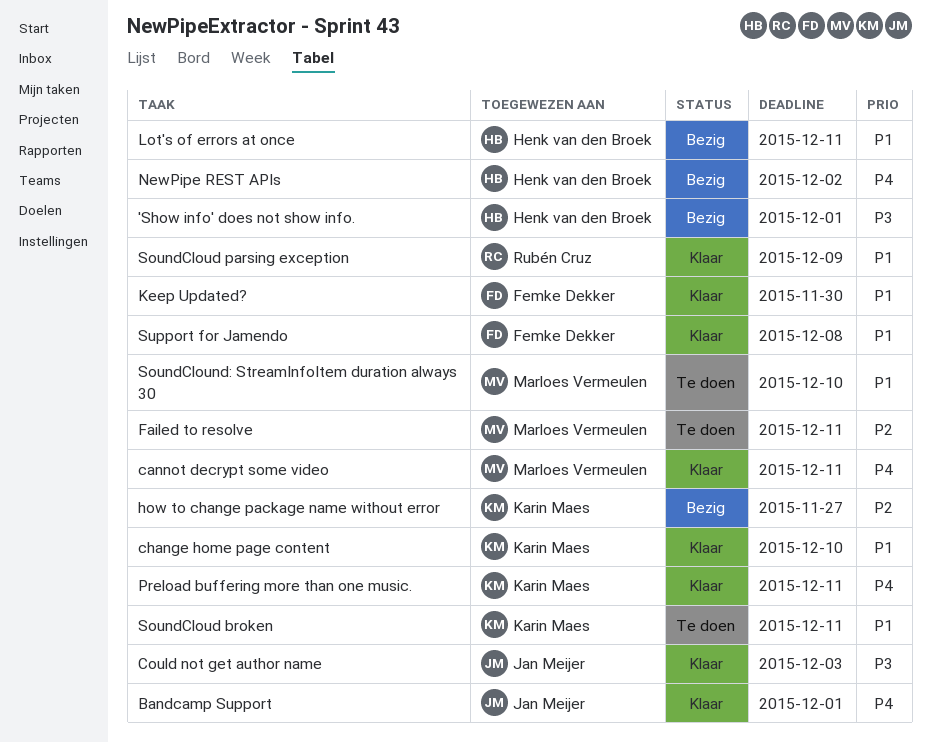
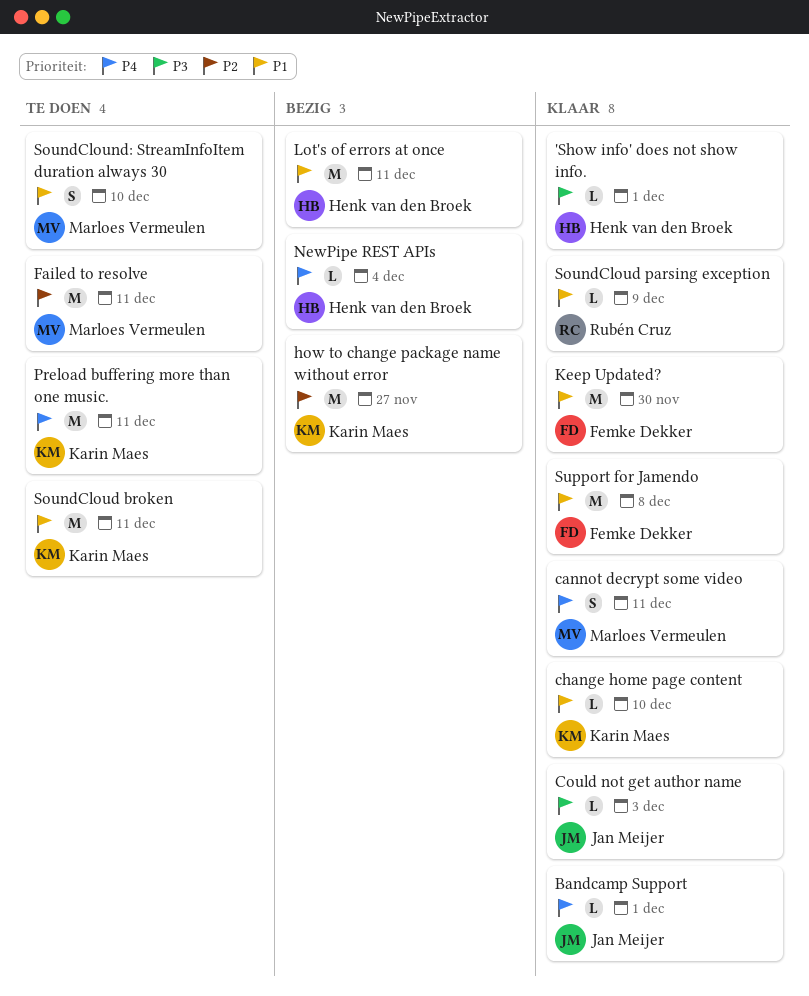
'Show info' does not show info., status: Bezig -> Klaar
NewPipe REST APIs, due: Dec 2 -> Dec 4
Preload buffering more than one music., status: Klaar -> Te doen

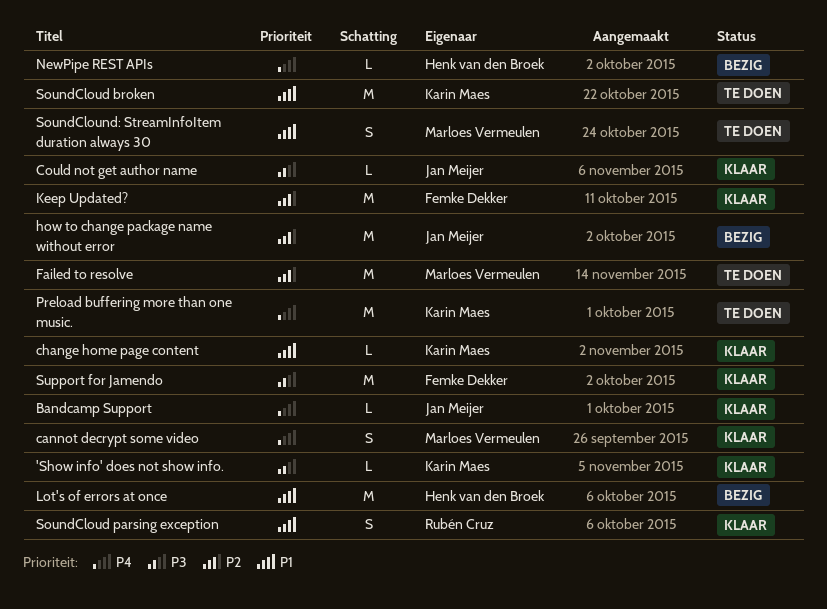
'Show info' does not show info., owner: Henk van den Broek -> Karin Maes
how to change package name without error, owner: Karin Maes -> Jan Meijer
Keep Updated?, priority: P1 -> P2
SoundCloud parsing exception, estimate: L -> S
Support for Jamendo, priority: P1 -> P3

